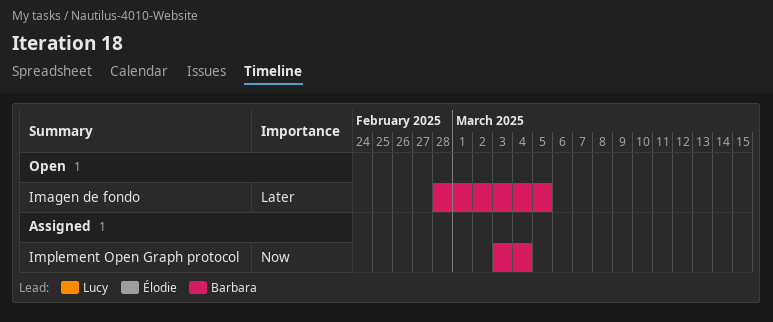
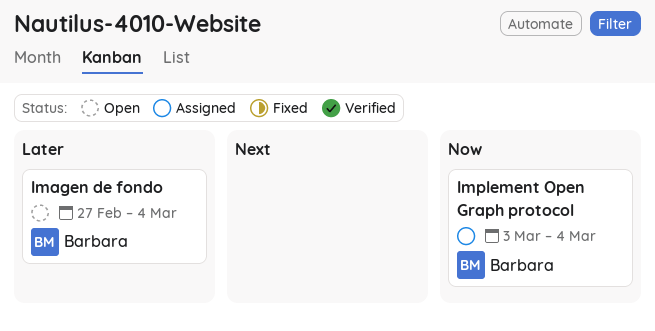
Imagen de fondo, start: Feb 28 -> Feb 27
Imagen de fondo, due: Mar 5 -> Mar 4

